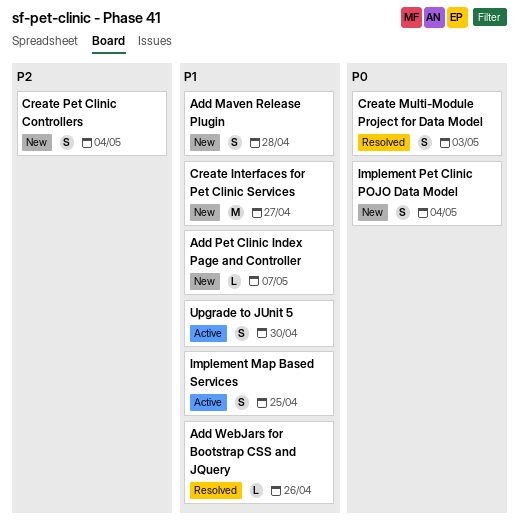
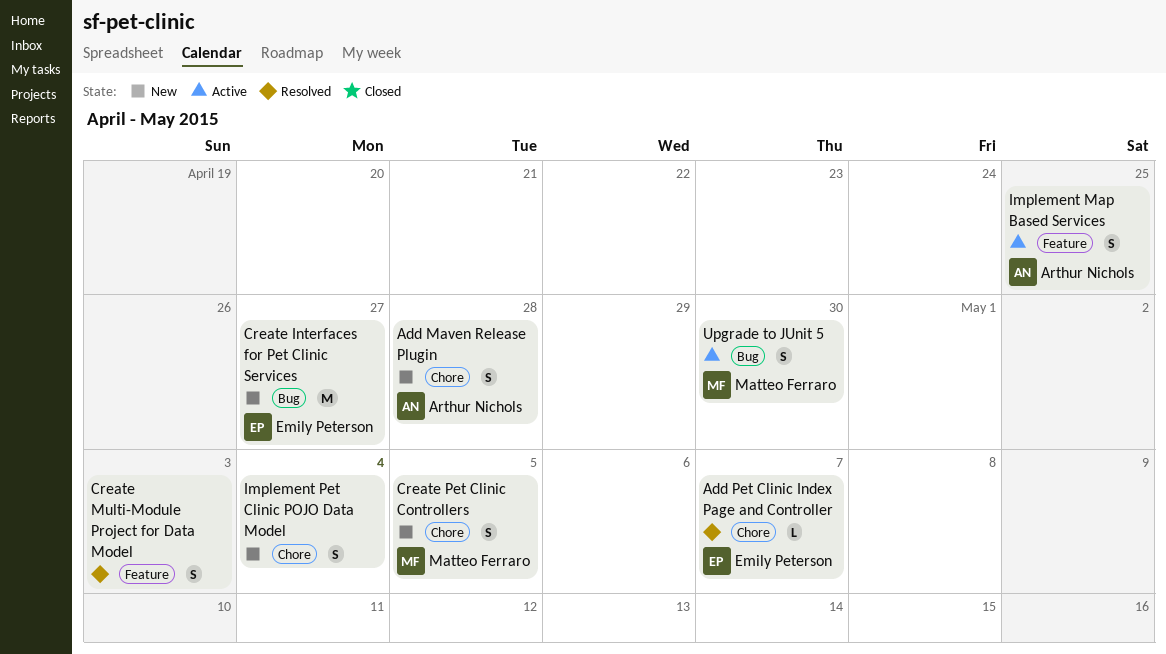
Add Pet Clinic Index Page and Controller, status: New -> Resolved
Add WebJars for Bootstrap CSS and JQuery: present -> none
Create Pet Clinic Controllers, due: May 4 -> May 5

